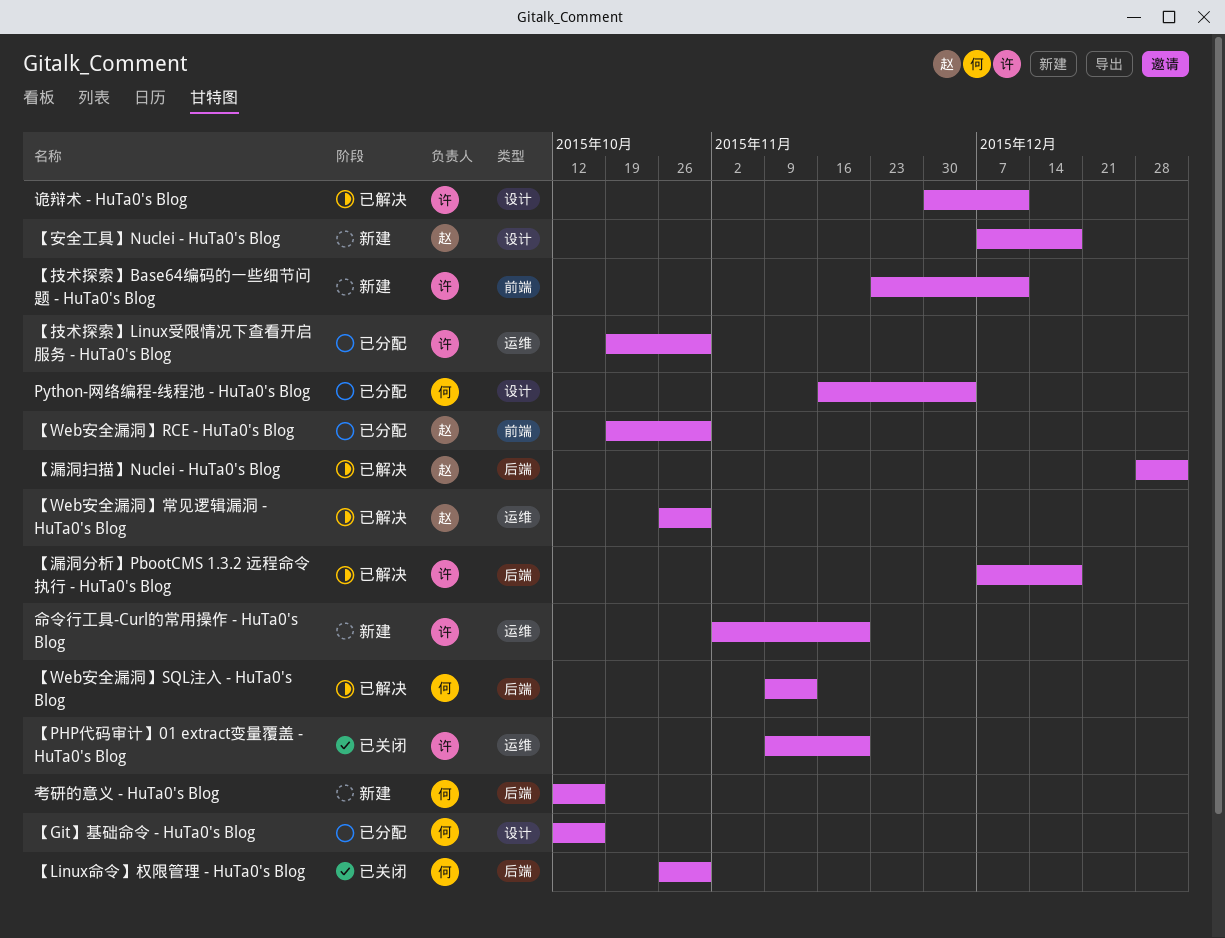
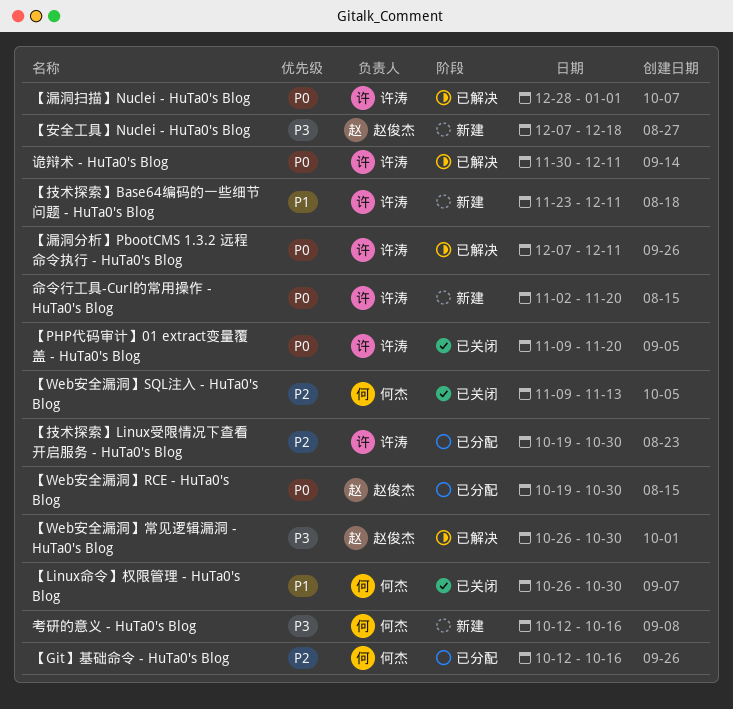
Python-网络编程-线程池 - HuTa0's Blog: present -> none
【Web安全漏洞】SQL注入 - HuTa0's Blog, status: 已解决 -> 已关闭
【漏洞分析】PbootCMS 1.3.2 远程命令执行 - HuTa0's Blog, due: Dec 18 -> Dec 11
【漏洞扫描】Nuclei - HuTa0's Blog, owner: 赵俊杰 -> 许涛

